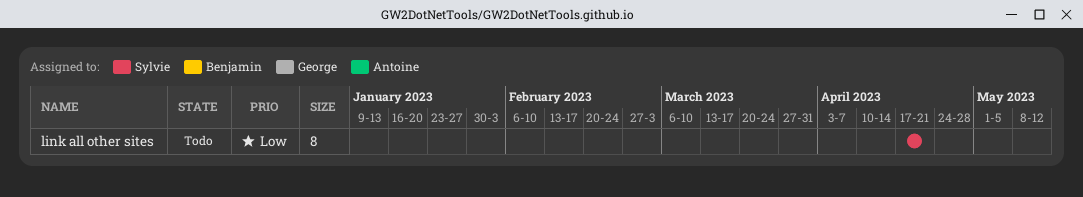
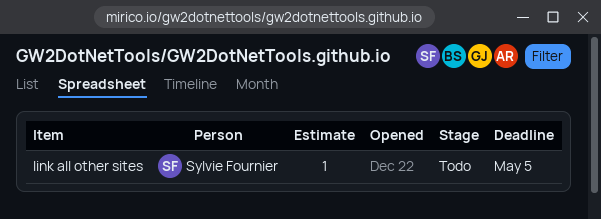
link all other sites, estimate: 8 -> 1
link all other sites, due: Apr 21 -> May 5

